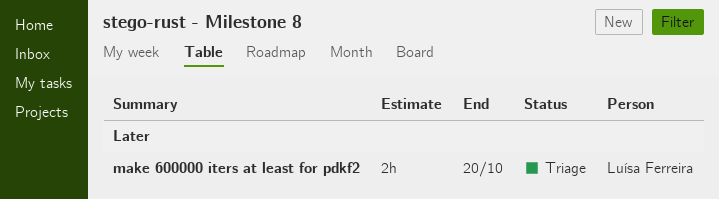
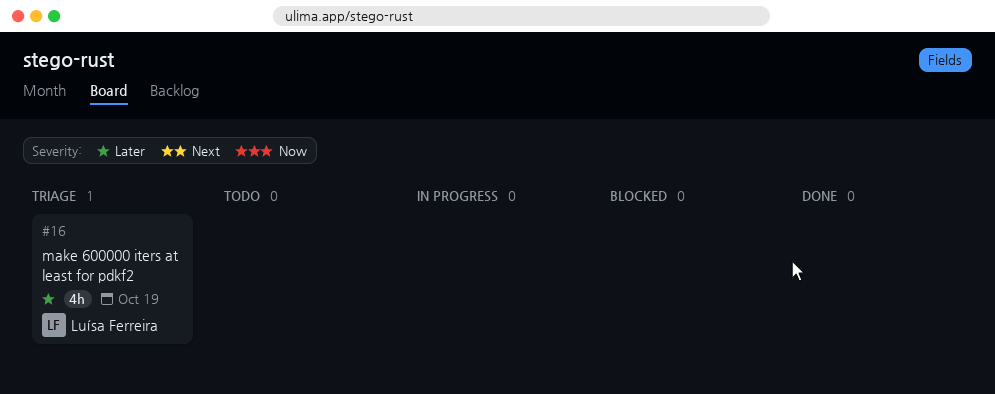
make 600000 iters at least for pdkf2, estimate: 2h -> 4h
make 600000 iters at least for pdkf2, due: Oct 20 -> Oct 19

